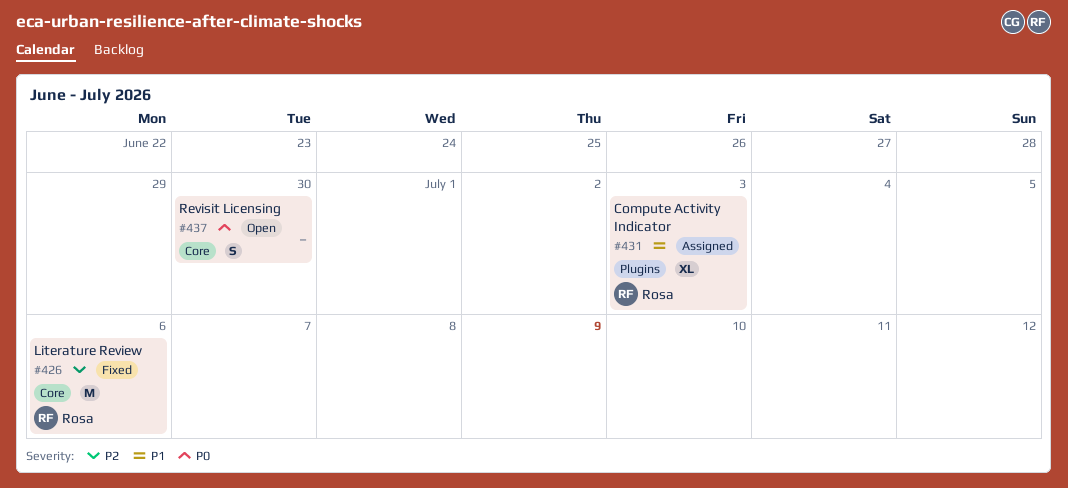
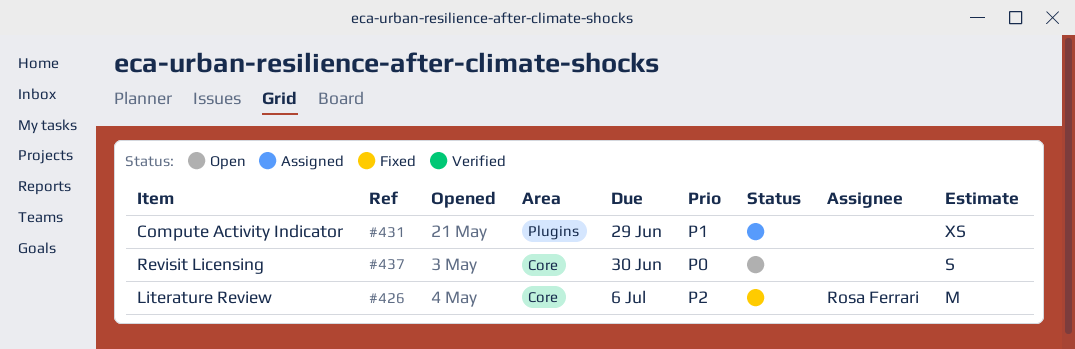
#431, owner: Rosa Ferrari -> none
#431, estimate: XL -> XS
#431, due: Jul 3 -> Jun 29

